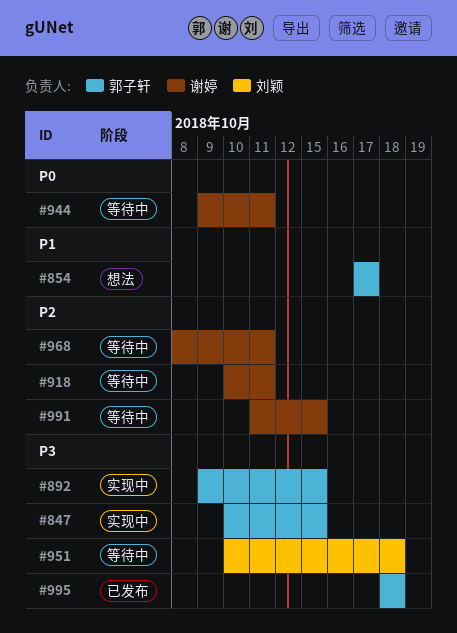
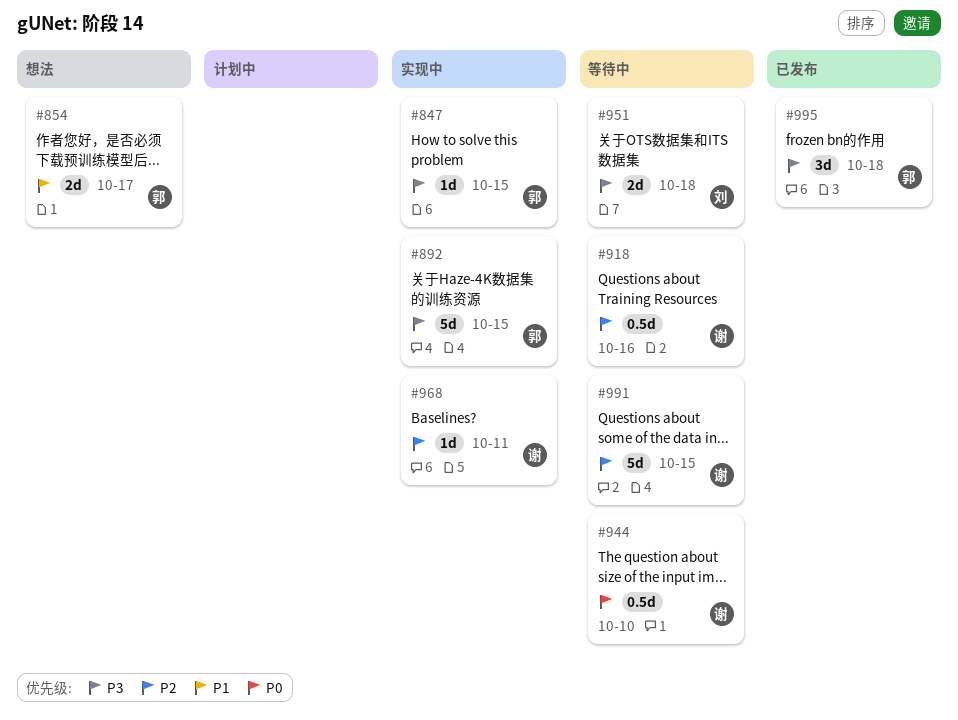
#918, due: Oct 11 -> Oct 16
#944, due: Oct 11 -> Oct 10
#968, status: 等待中 -> 实现中

